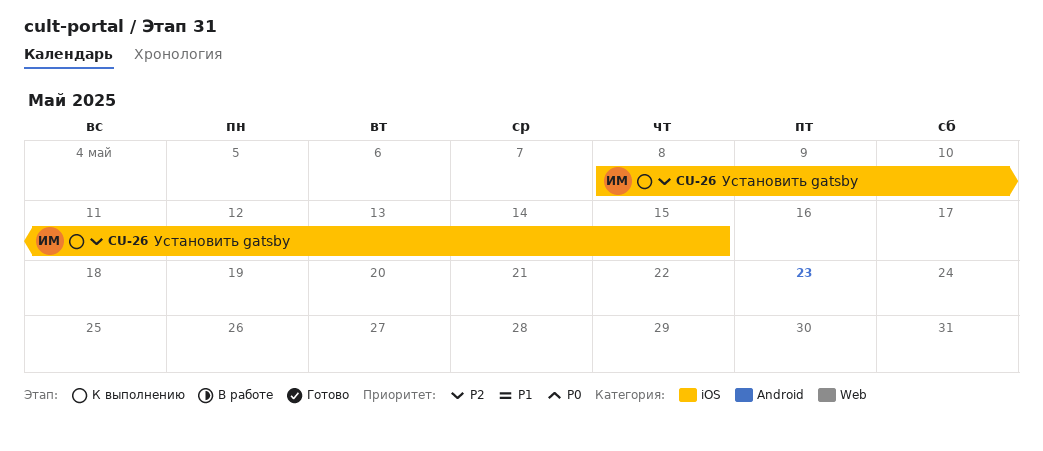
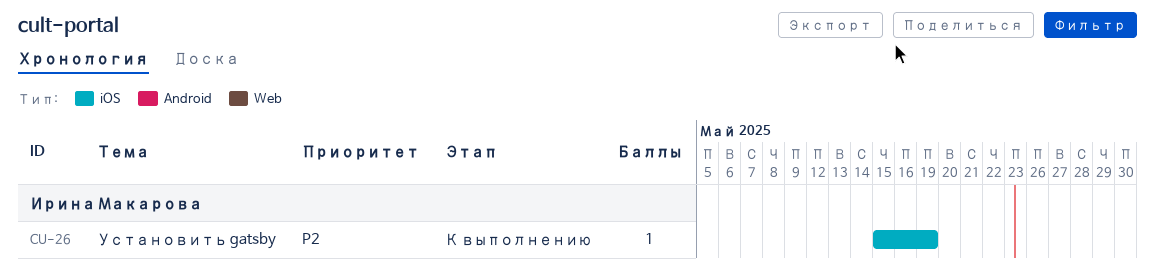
CU-26, start: May 8 -> May 15
CU-26, due: May 15 -> May 19

